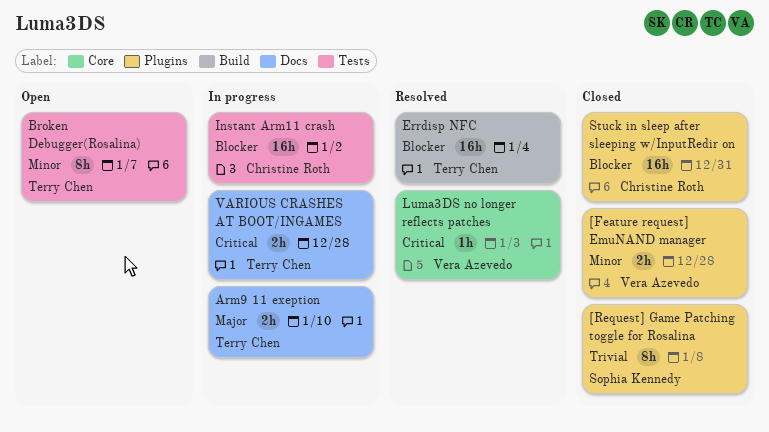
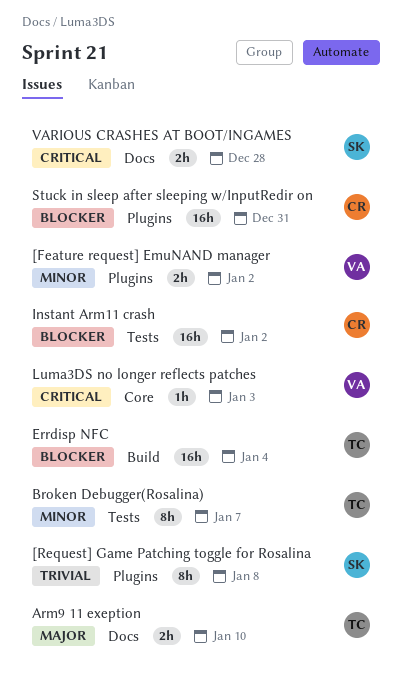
[Feature request] EmuNAND manager, due: Dec 28 -> Jan 2
VARIOUS CRASHES AT BOOT/INGAMES, owner: Terry Chen -> Sophia Kennedy

